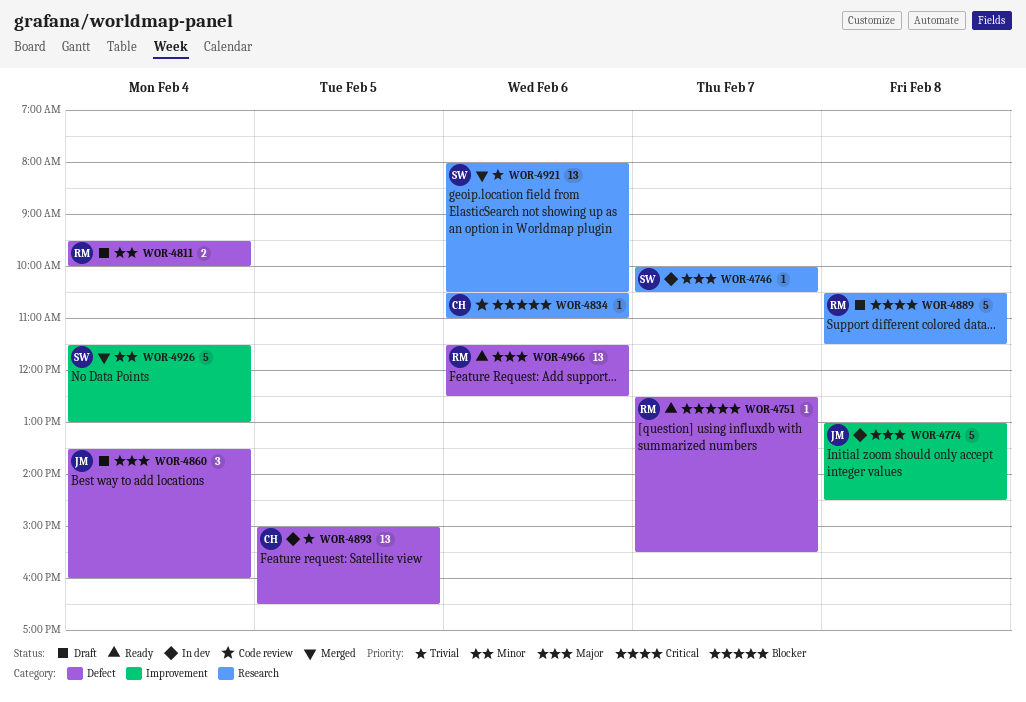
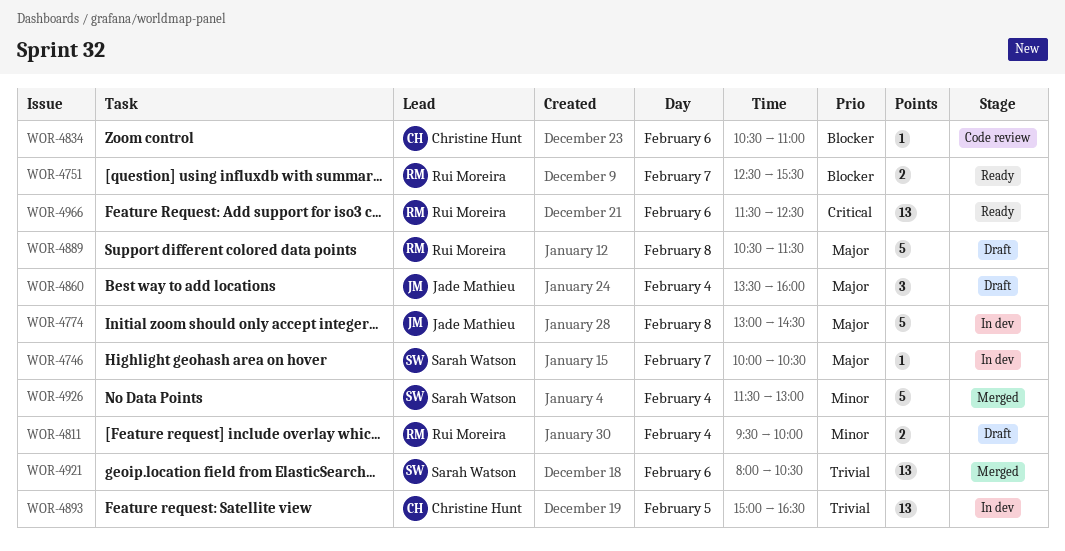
WOR-4751, estimate: 1 -> 2
WOR-4889, priority: Critical -> Major
WOR-4966, priority: Major -> Critical

